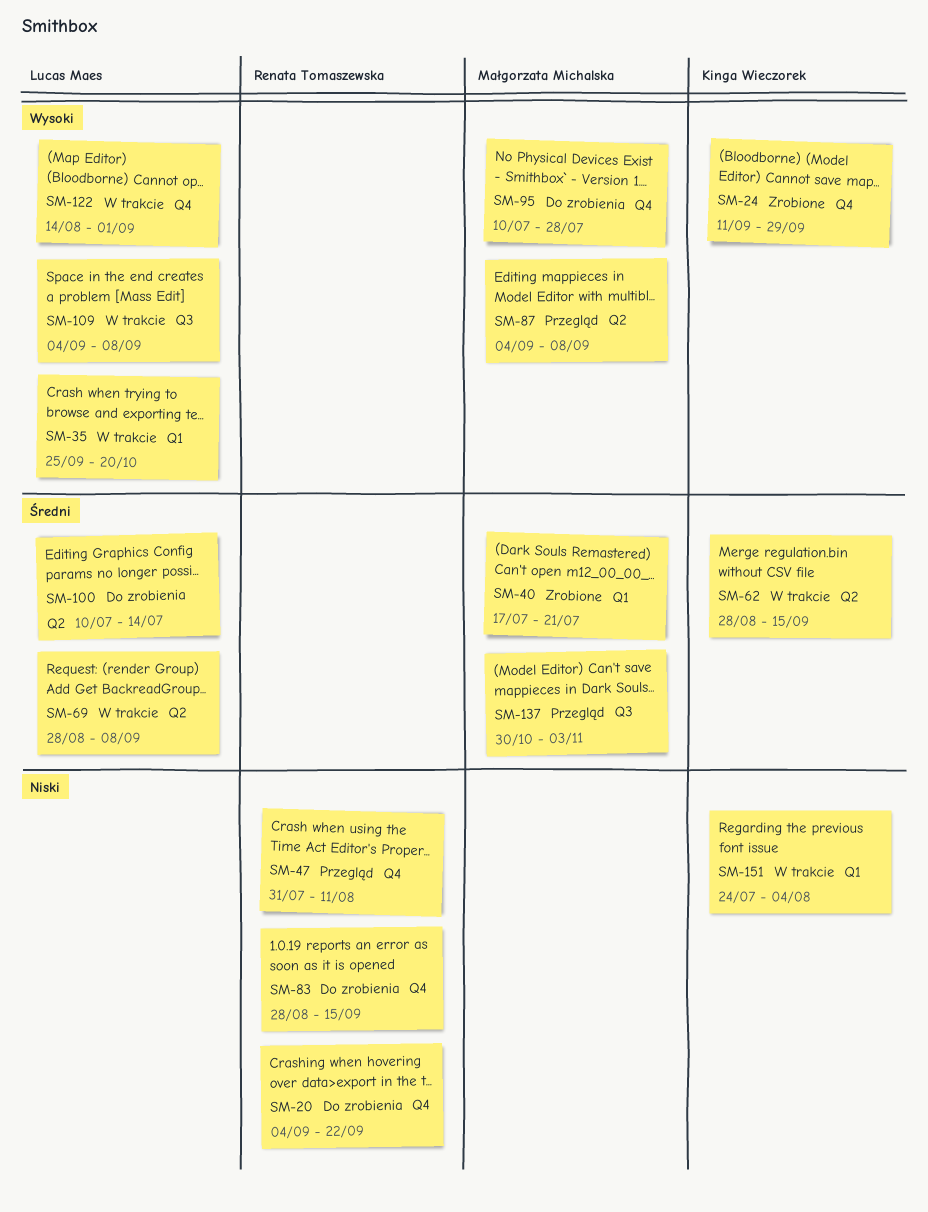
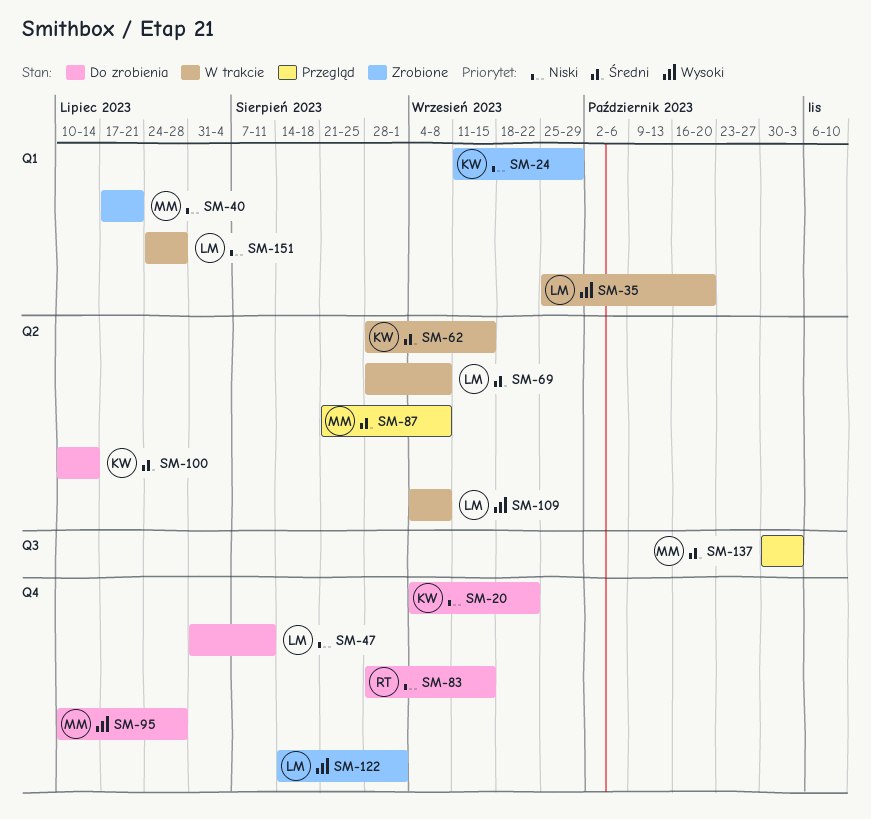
SM-20, owner: Renata Tomaszewska -> Kinga Wieczorek
SM-24, priority: Wysoki -> Niski
SM-24, label: Q4 -> Q1
SM-40, priority: Średni -> Niski
SM-47, status: Przegląd -> Do zrobienia
SM-47, owner: Renata Tomaszewska -> Lucas Maes
SM-87, priority: Wysoki -> Średni
SM-87, start: Sep 4 -> Aug 21
SM-100, owner: Lucas Maes -> Kinga Wieczorek
SM-109, label: Q3 -> Q2
SM-122, status: W trakcie -> Zrobione
SM-151, owner: Kinga Wieczorek -> Lucas Maes
SM-151, due: Aug 4 -> Jul 28

